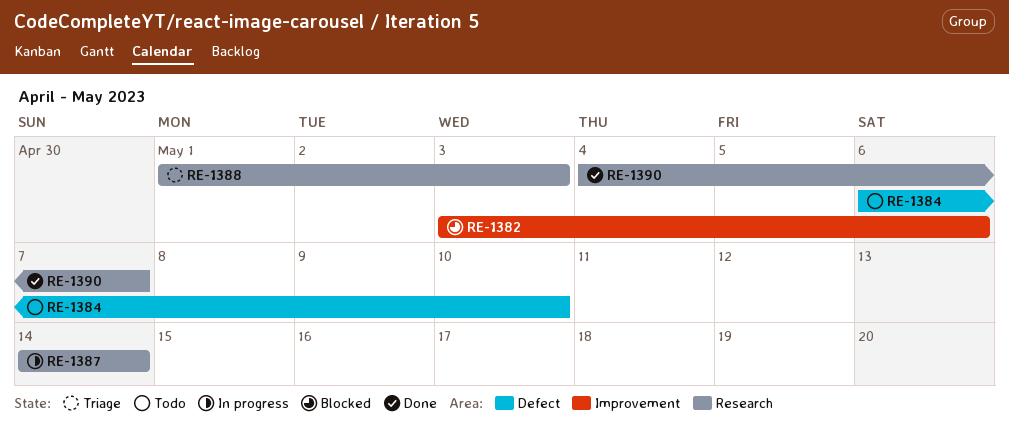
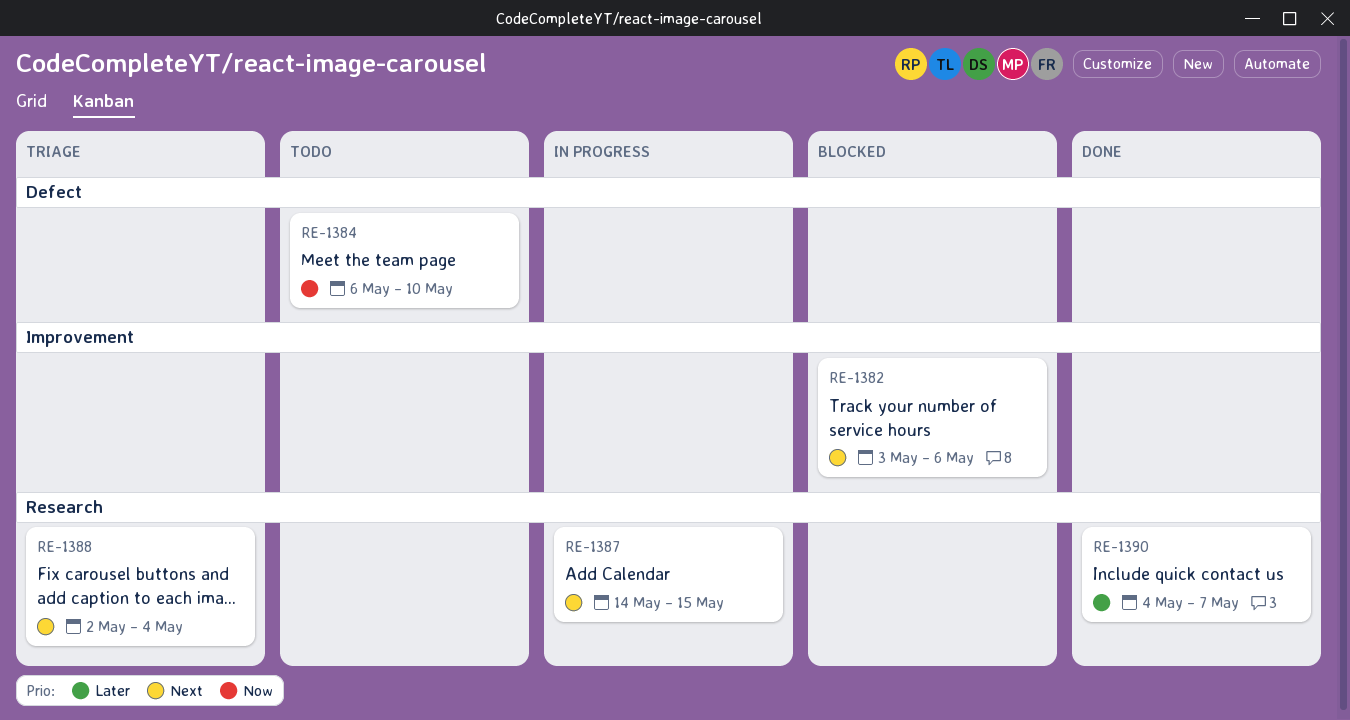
RE-1387, due: May 14 -> May 15
RE-1388, start: May 1 -> May 2
RE-1388, due: May 3 -> May 4

